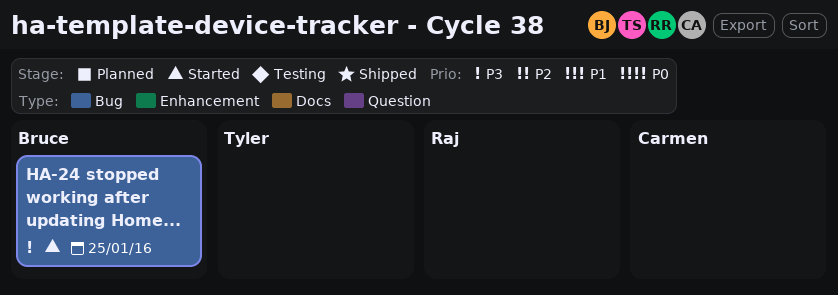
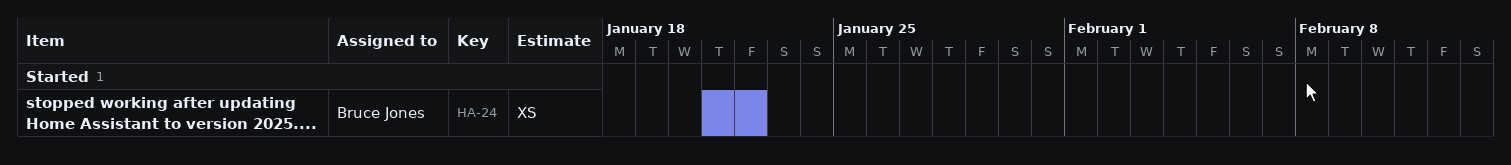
HA-24, due: Jan 25 -> Jan 22

